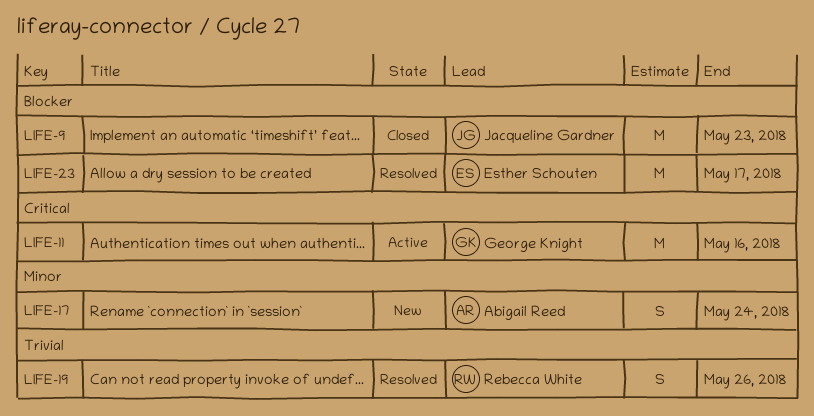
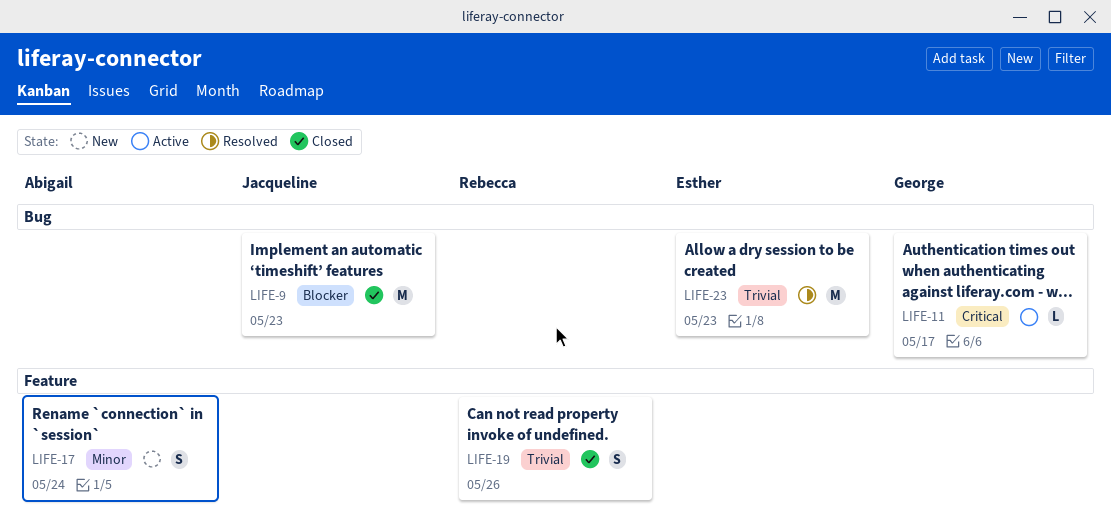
LIFE-11, estimate: M -> L
LIFE-11, due: May 16 -> May 17
LIFE-19, status: Resolved -> Closed
LIFE-23, priority: Blocker -> Trivial
LIFE-23, due: May 17 -> May 23

